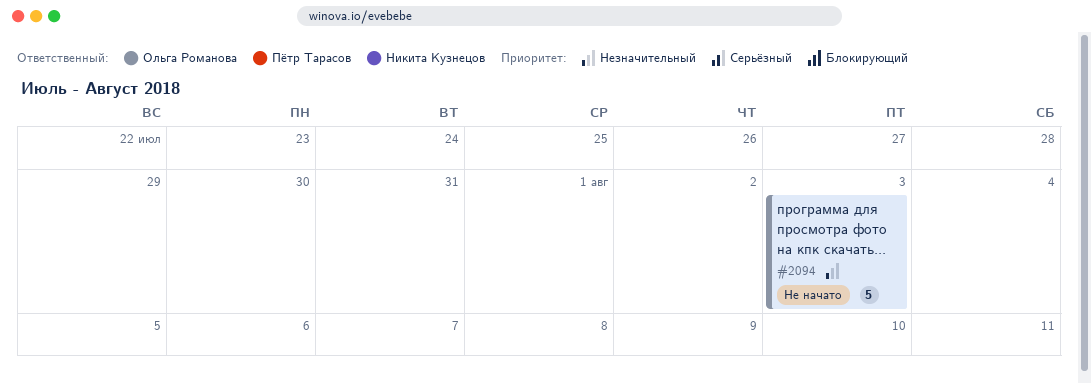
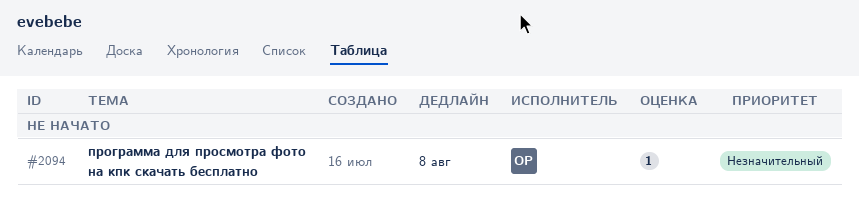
#2094, estimate: 5 -> 1
#2094, due: Aug 3 -> Aug 8

